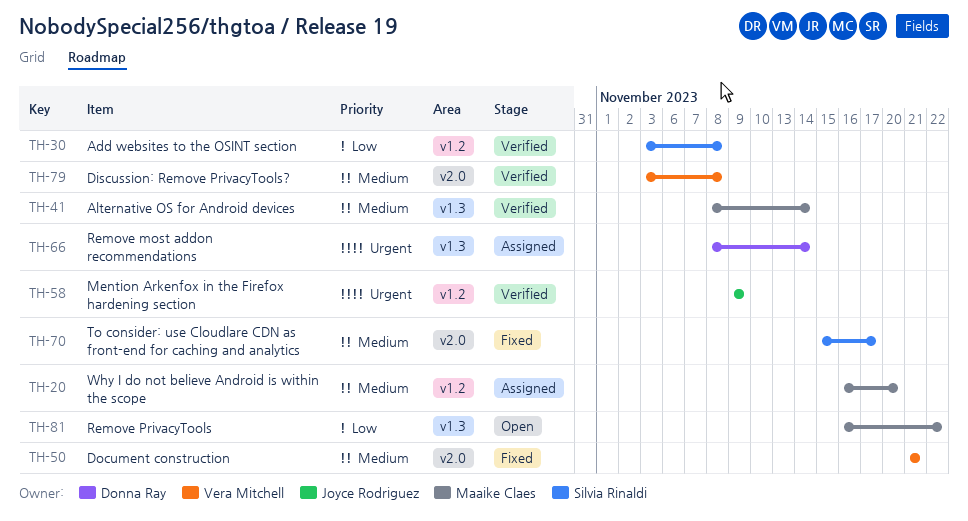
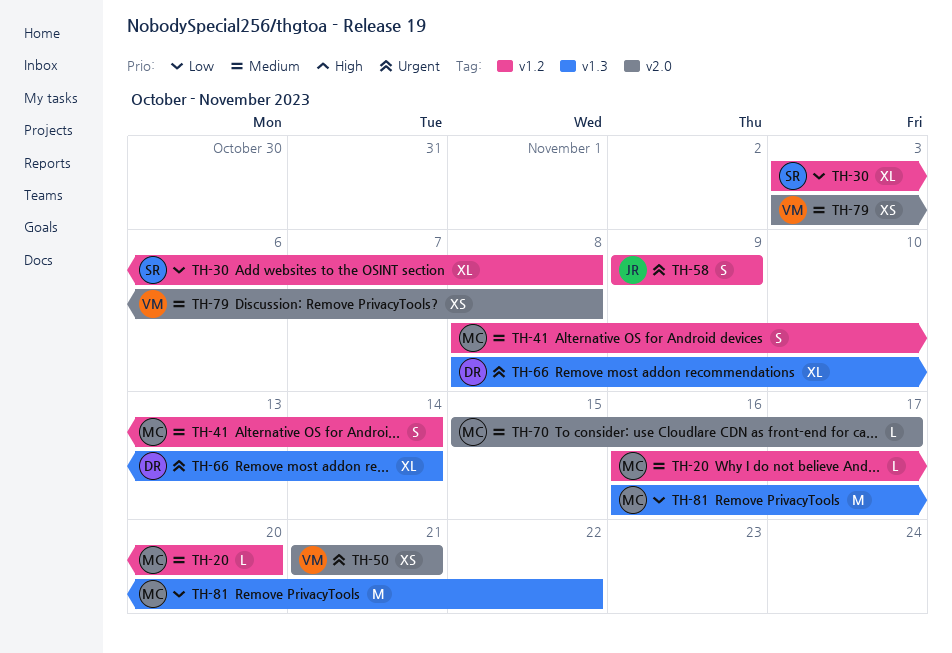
TH-41, label: v1.3 -> v1.2
TH-50, priority: Medium -> Urgent
TH-70, owner: Silvia Rinaldi -> Maaike Claes

